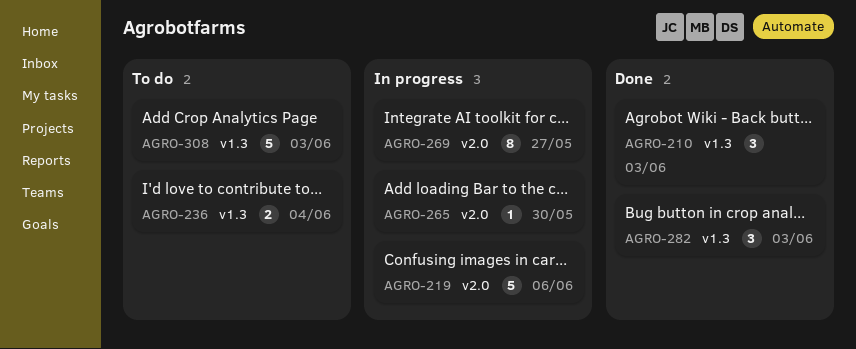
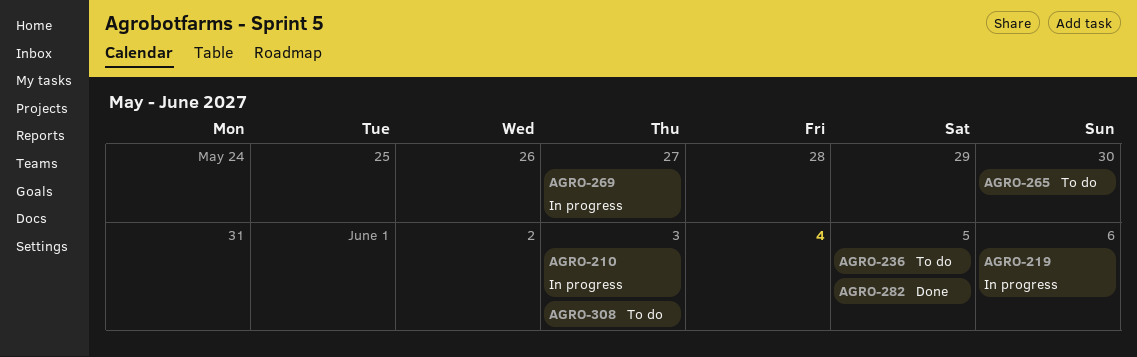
AGRO-210, status: Done -> In progress
AGRO-236, due: Jun 4 -> Jun 5
AGRO-265, status: In progress -> To do
AGRO-282, due: Jun 3 -> Jun 5

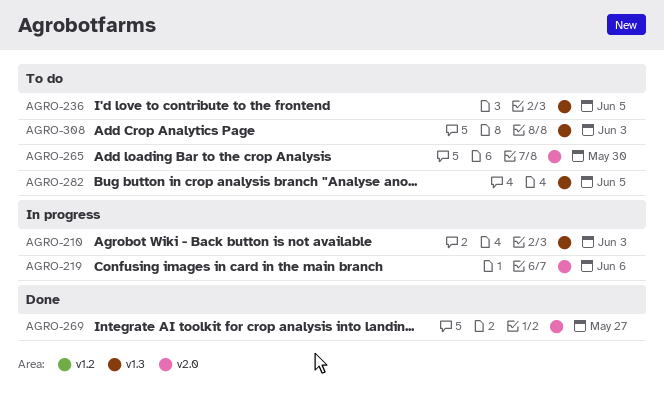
AGRO-269, status: In progress -> Done
AGRO-282, status: Done -> To do

